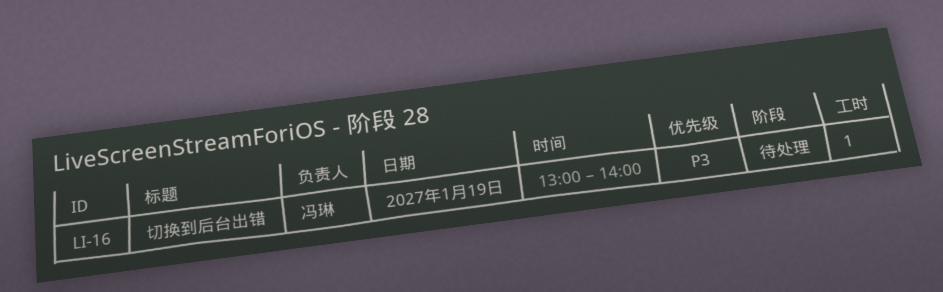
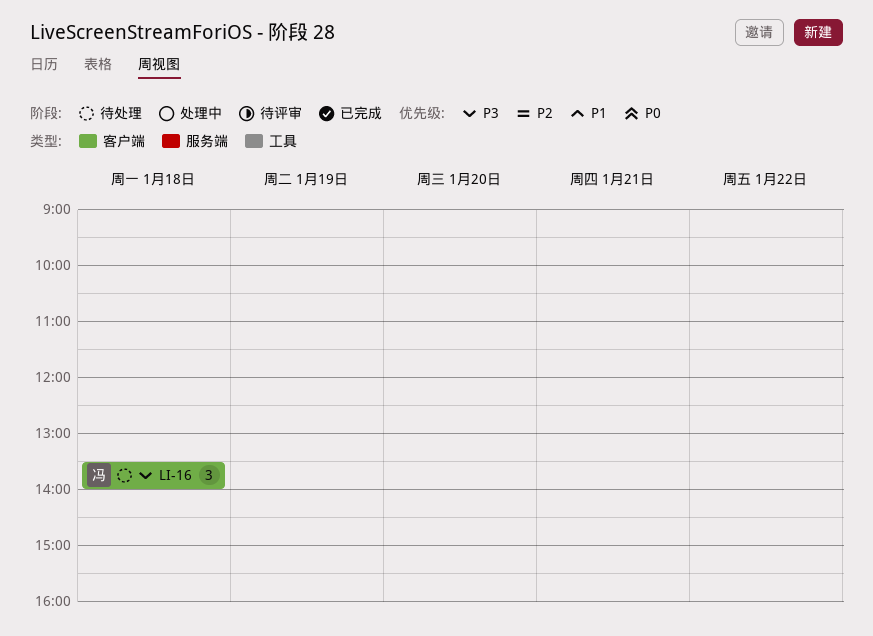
LI-16, estimate: 1 -> 3
LI-16, day: Jan 19 -> Jan 18
LI-16, begins: 13:00 -> 13:30

